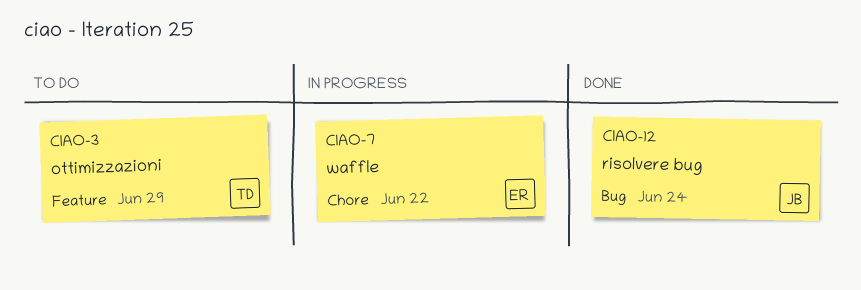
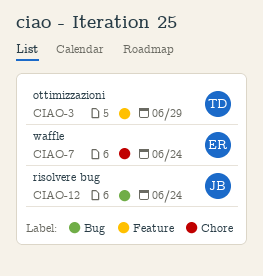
CIAO-7, due: Jun 22 -> Jun 24

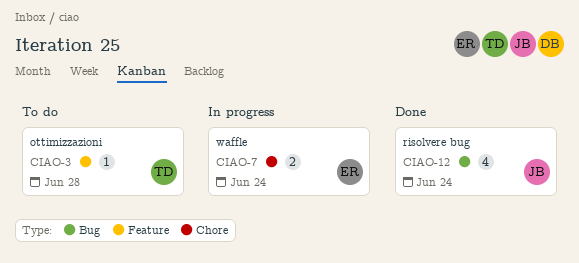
CIAO-3, due: Jun 29 -> Jun 28

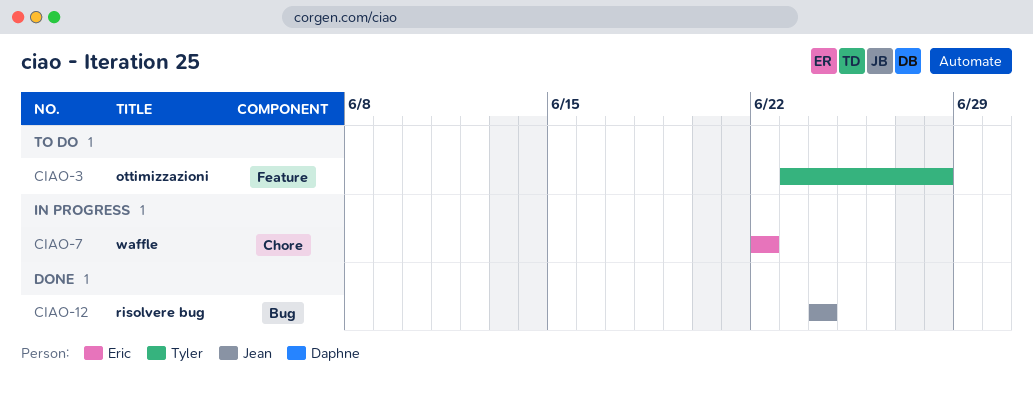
CIAO-7, due: Jun 24 -> Jun 22

